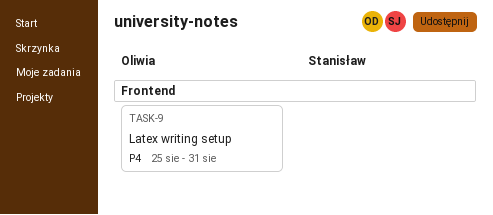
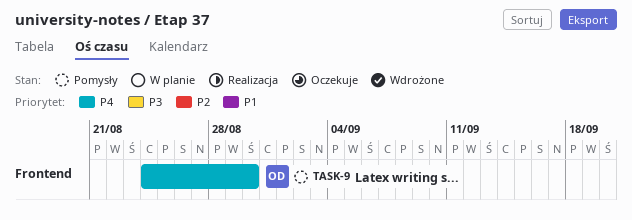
TASK-9, start: Aug 25 -> Aug 24
TASK-9, due: Aug 31 -> Aug 30

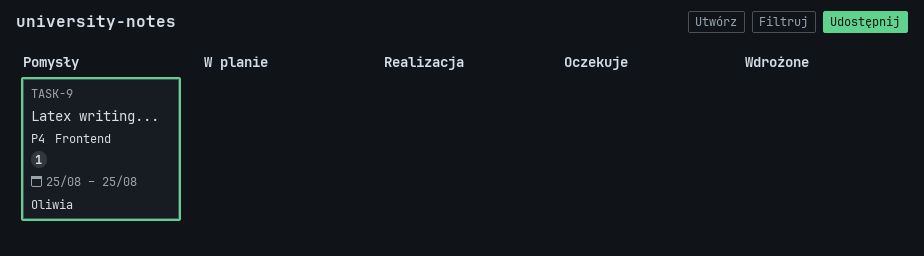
TASK-9, start: Aug 24 -> Aug 25
TASK-9, due: Aug 30 -> Aug 25

